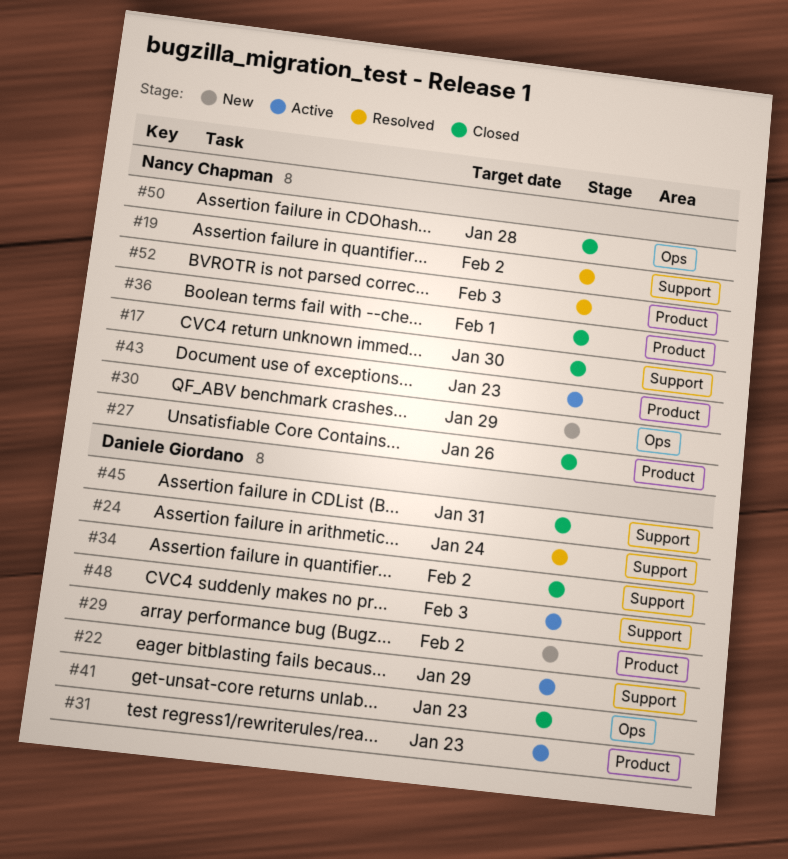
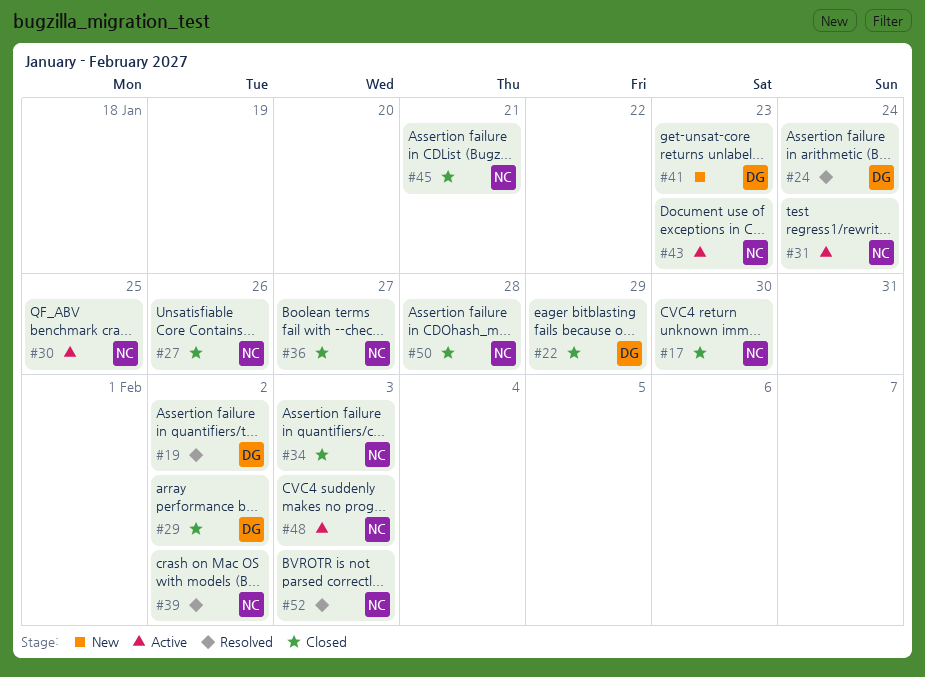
#19, owner: Nancy Chapman -> Daniele Giordano
#22, status: Active -> Closed
#29, status: New -> Closed
#30, status: New -> Active
#30, due: Jan 29 -> Jan 25
#31, owner: Daniele Giordano -> Nancy Chapman
#31, due: Jan 23 -> Jan 24
#34, owner: Daniele Giordano -> Nancy Chapman
#34, due: Feb 2 -> Feb 3
#36, due: Feb 1 -> Jan 27
#39: none -> present
#41, status: Closed -> New
#45, owner: Daniele Giordano -> Nancy Chapman
#45, due: Jan 31 -> Jan 21
#48, owner: Daniele Giordano -> Nancy Chapman

